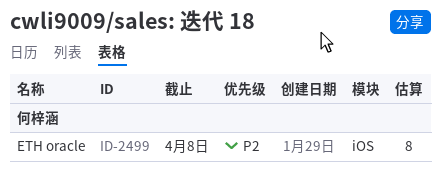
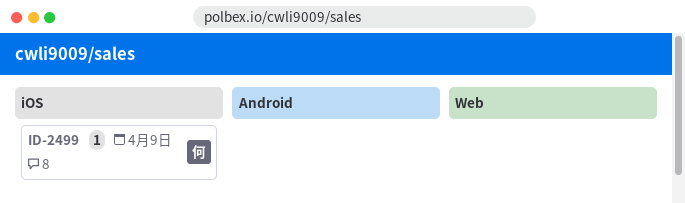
ID-2499, estimate: 8 -> 1
ID-2499, due: Apr 8 -> Apr 9

